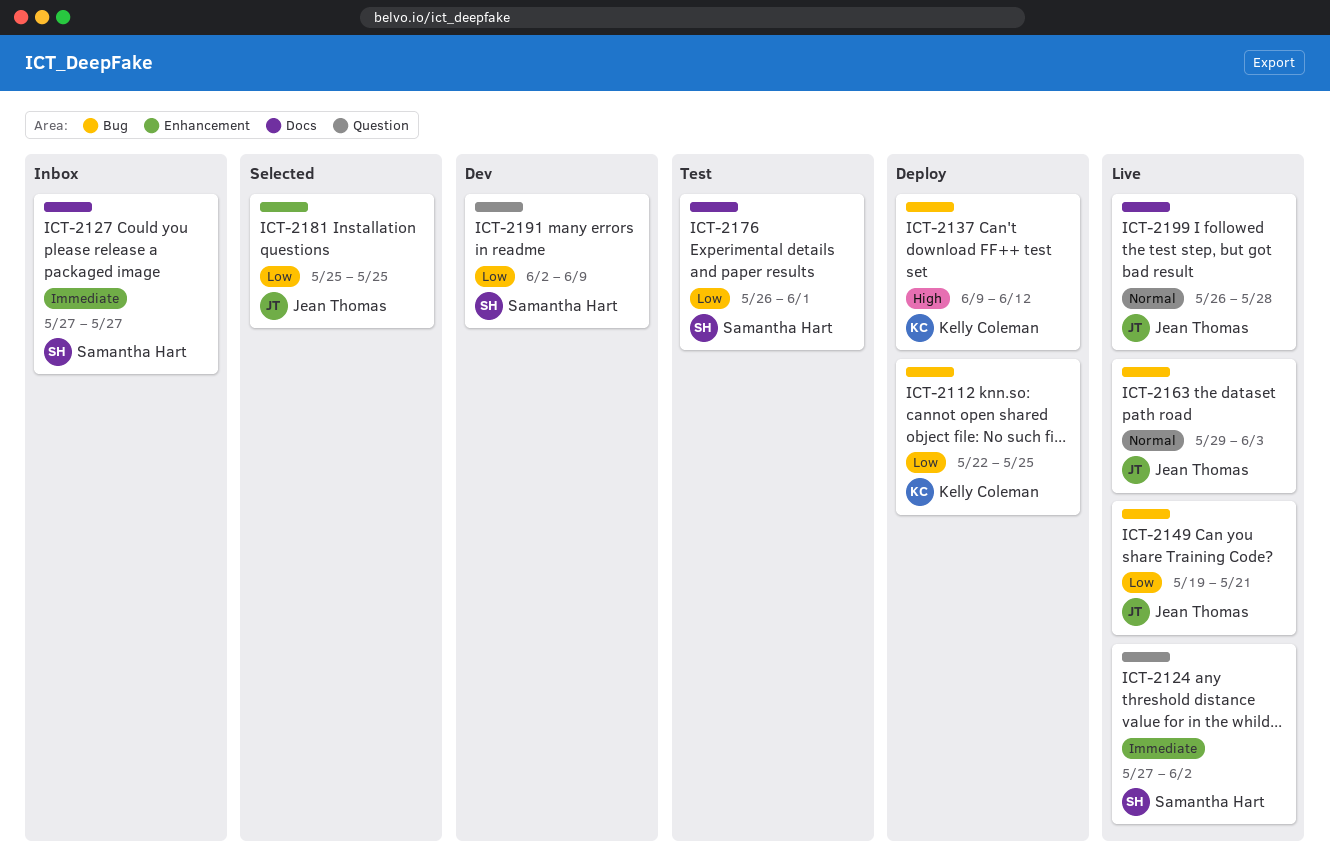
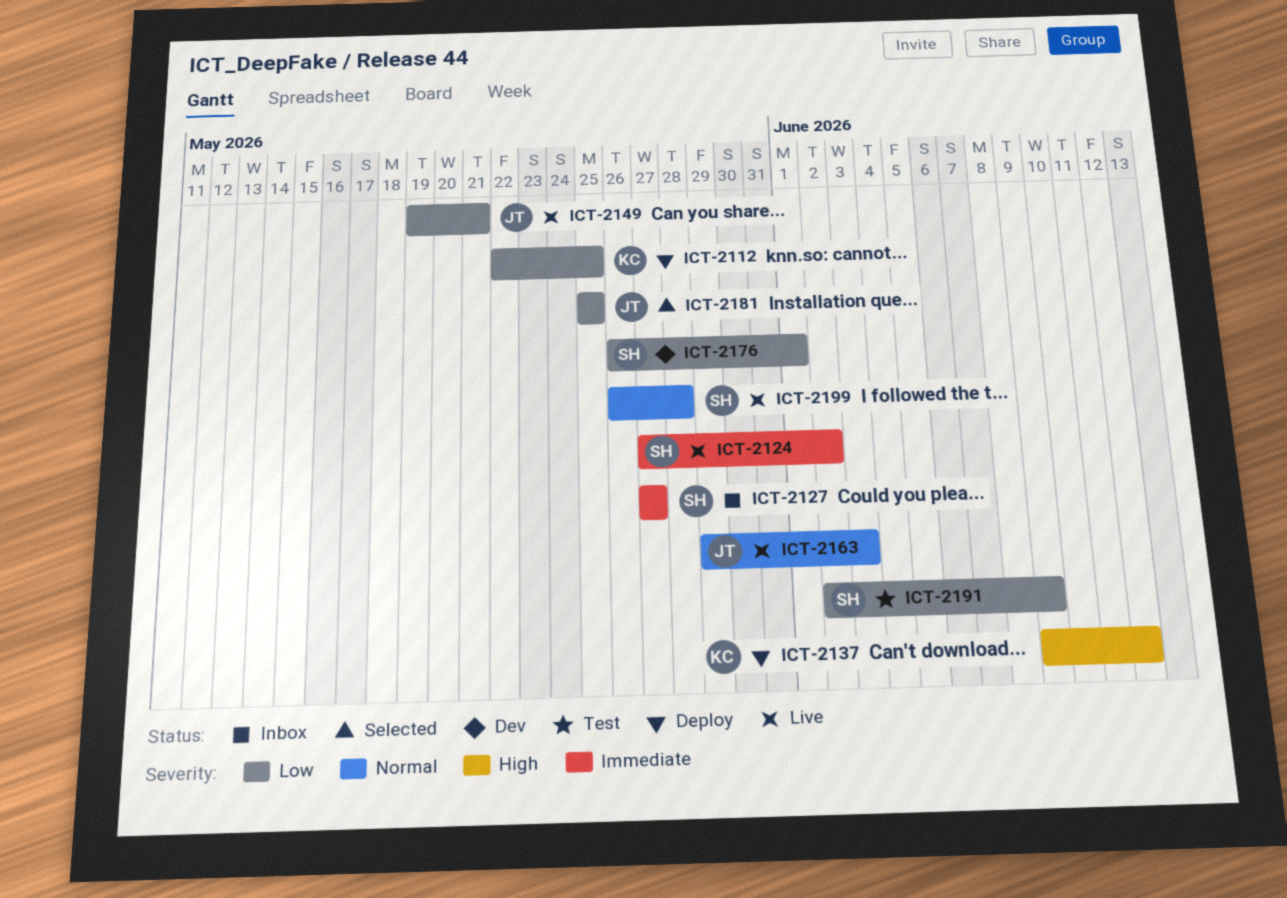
ICT-2176, status: Test -> Dev
ICT-2191, status: Dev -> Test
ICT-2199, owner: Jean Thomas -> Samantha Hart

